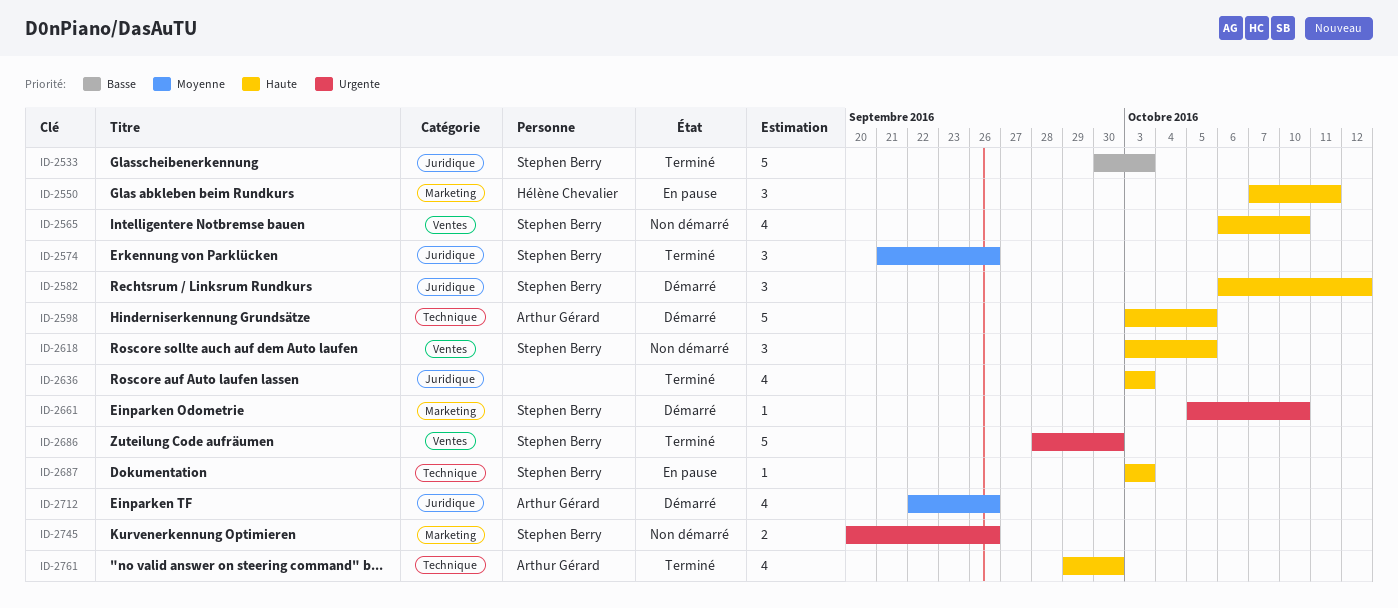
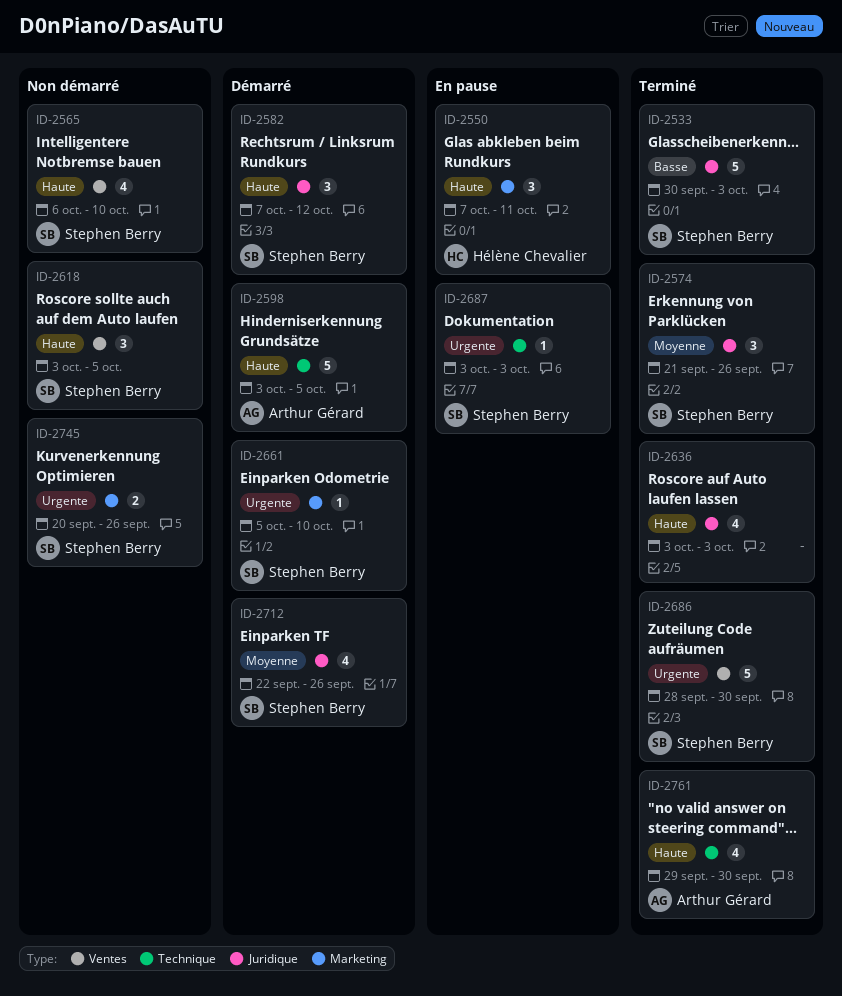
ID-2582, start: Oct 6 -> Oct 7
ID-2687, priority: Haute -> Urgente
ID-2712, owner: Arthur Gérard -> Stephen Berry

